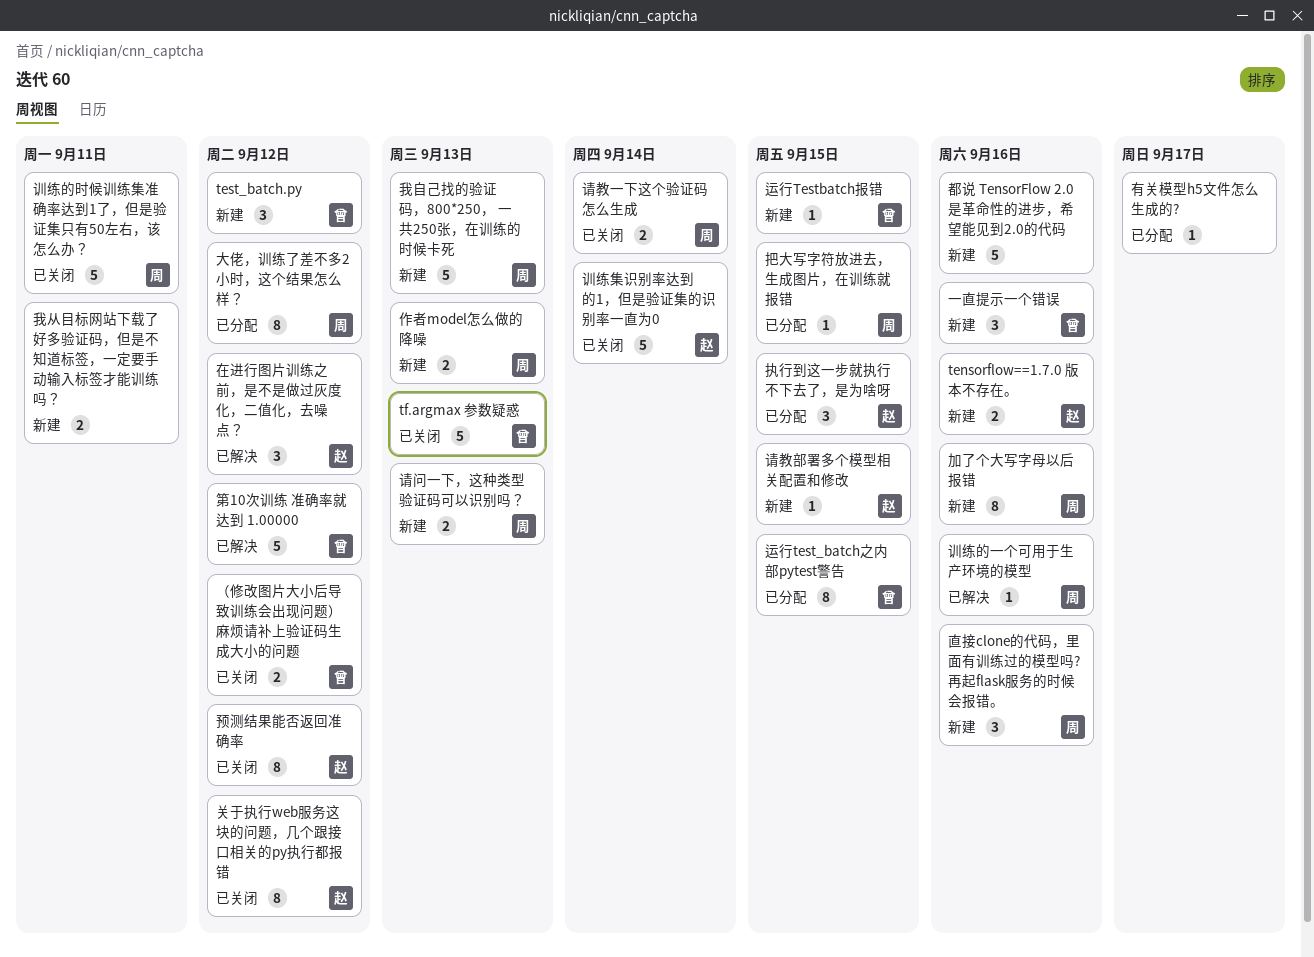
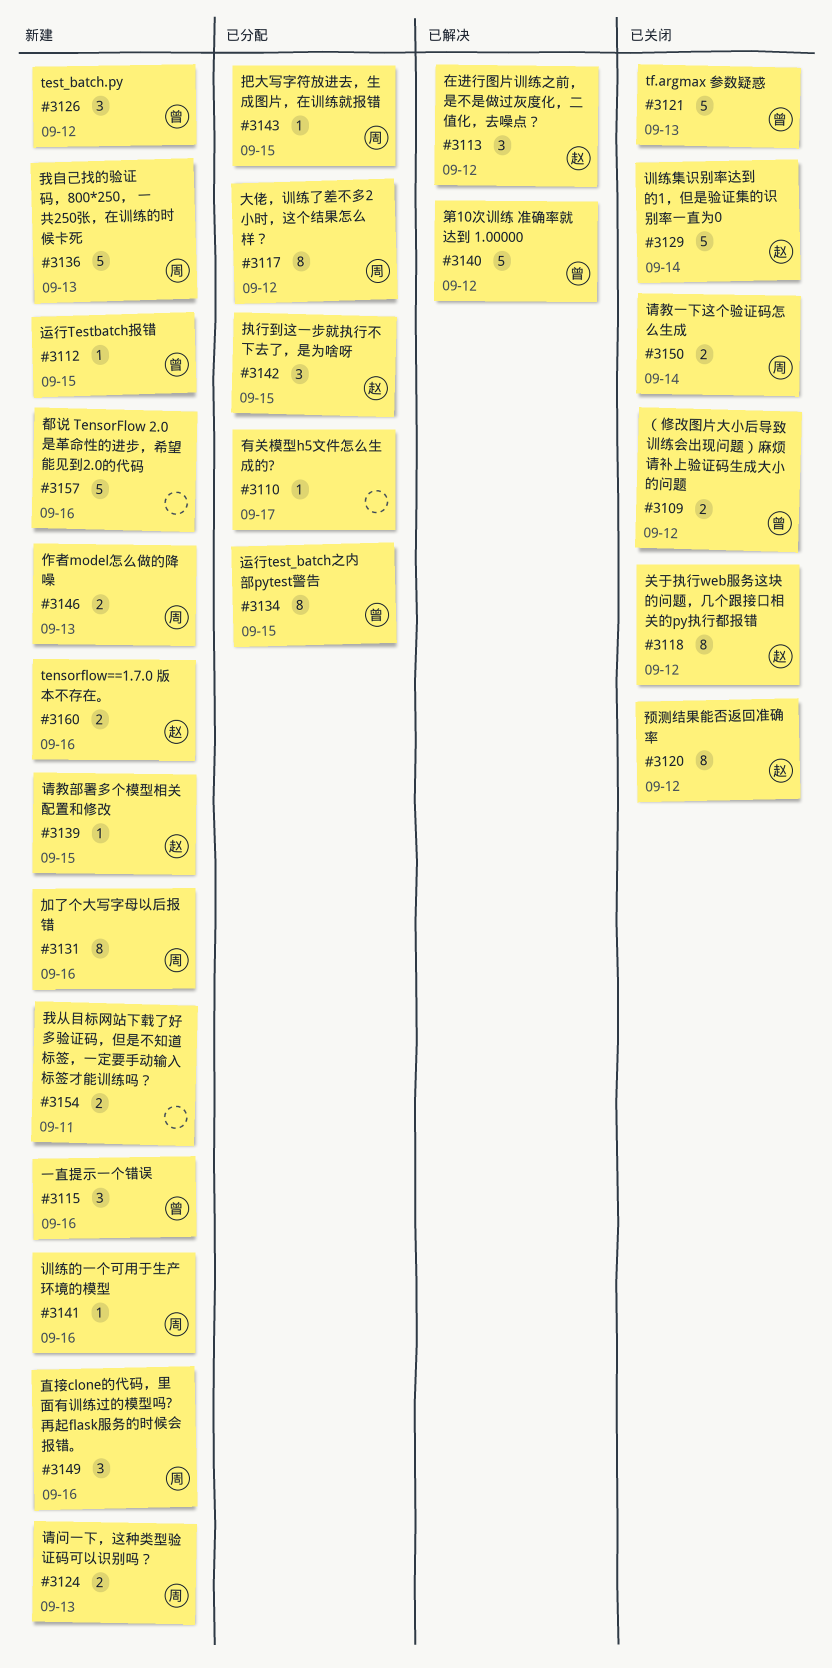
训练的一个可用于生产环境的模型, status: 已解决 -> 新建
训练的时候训练集准确率达到1了，但是验证集只有50左右，该怎么办？: present -> none

